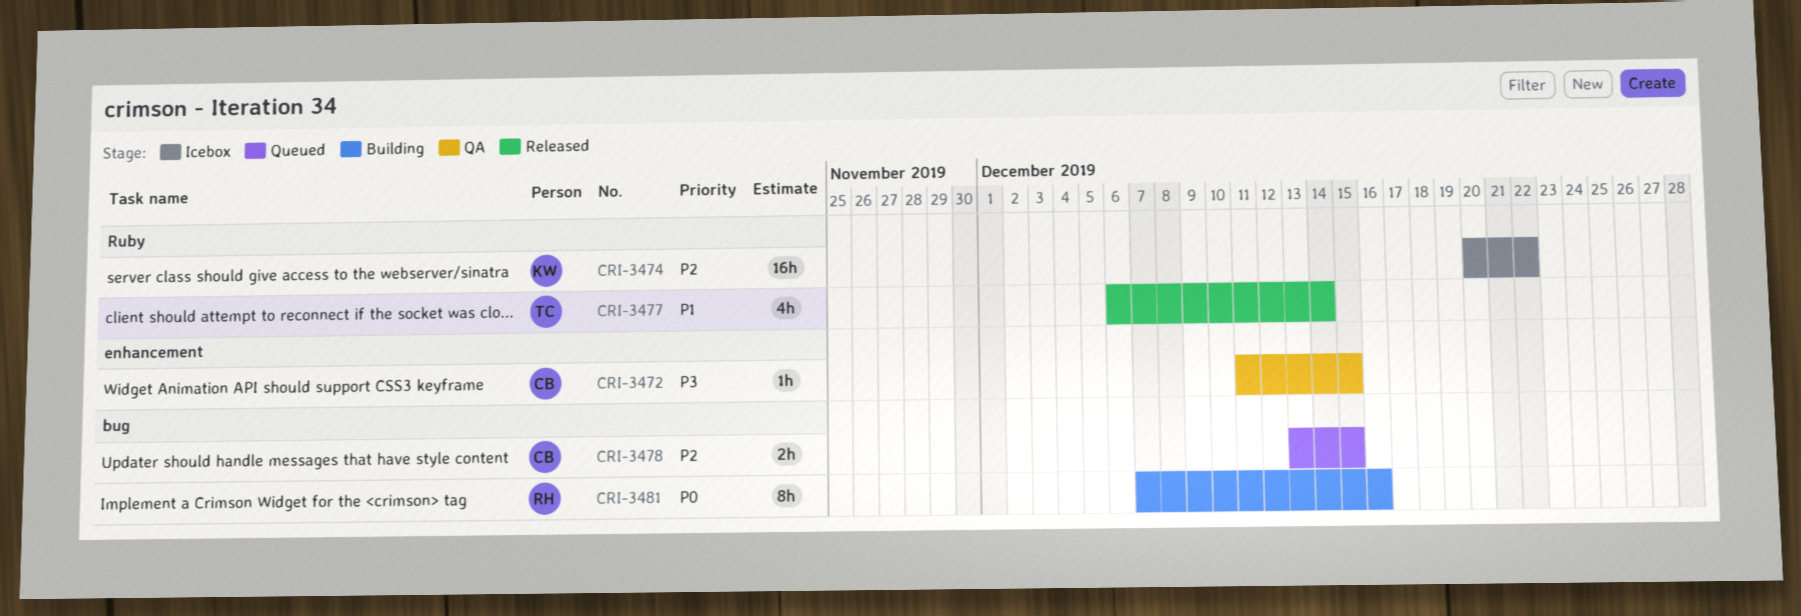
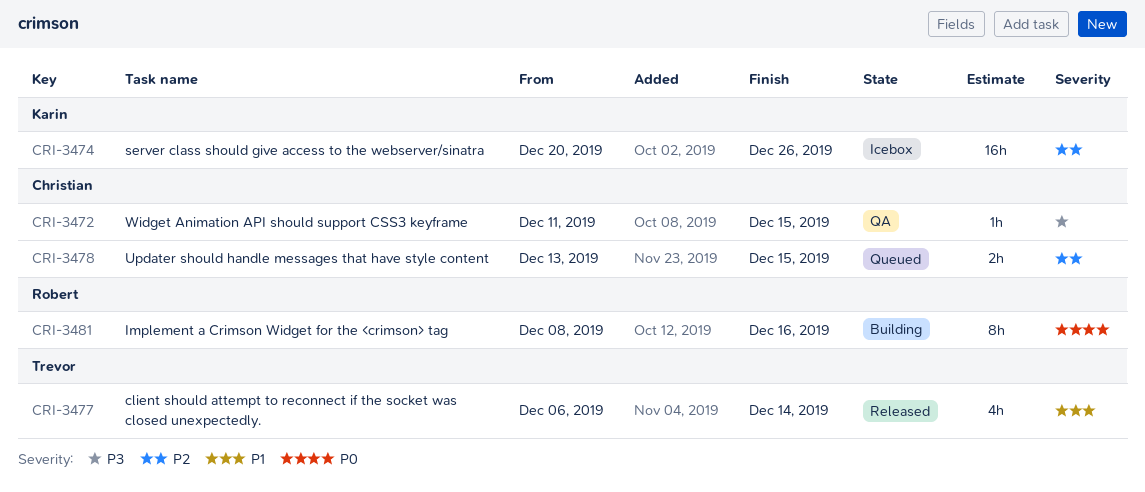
CRI-3474, due: Dec 22 -> Dec 26
CRI-3481, start: Dec 7 -> Dec 8

